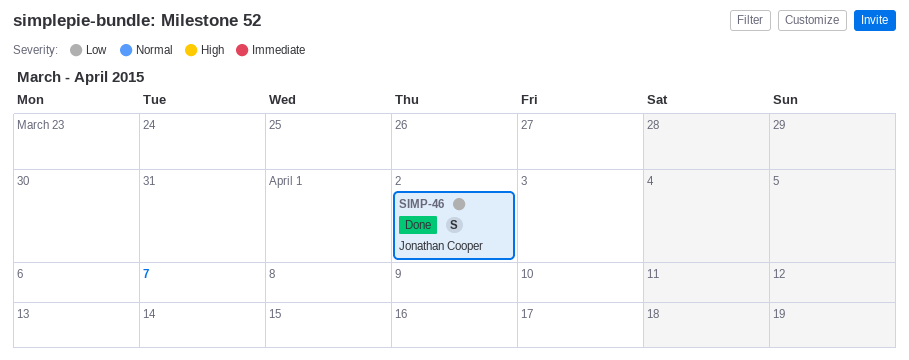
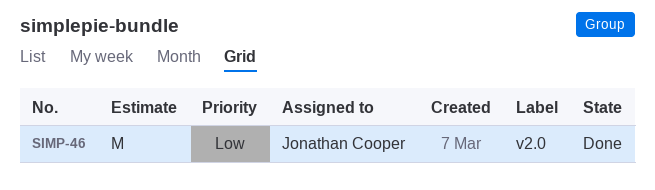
SIMP-46, estimate: S -> M

